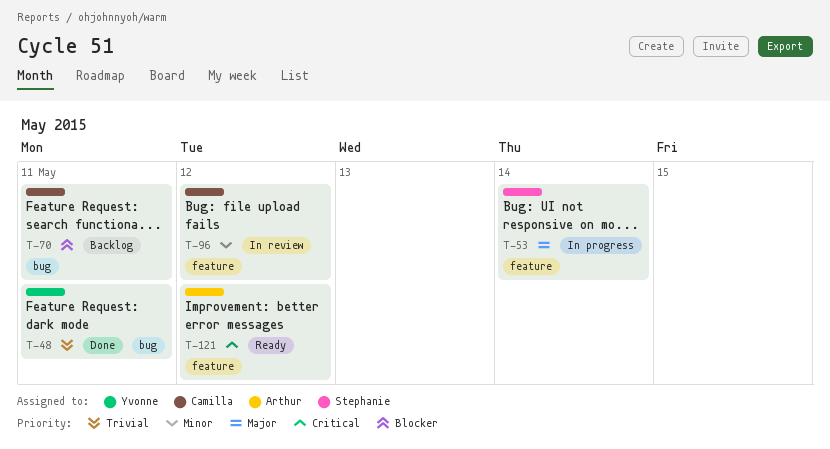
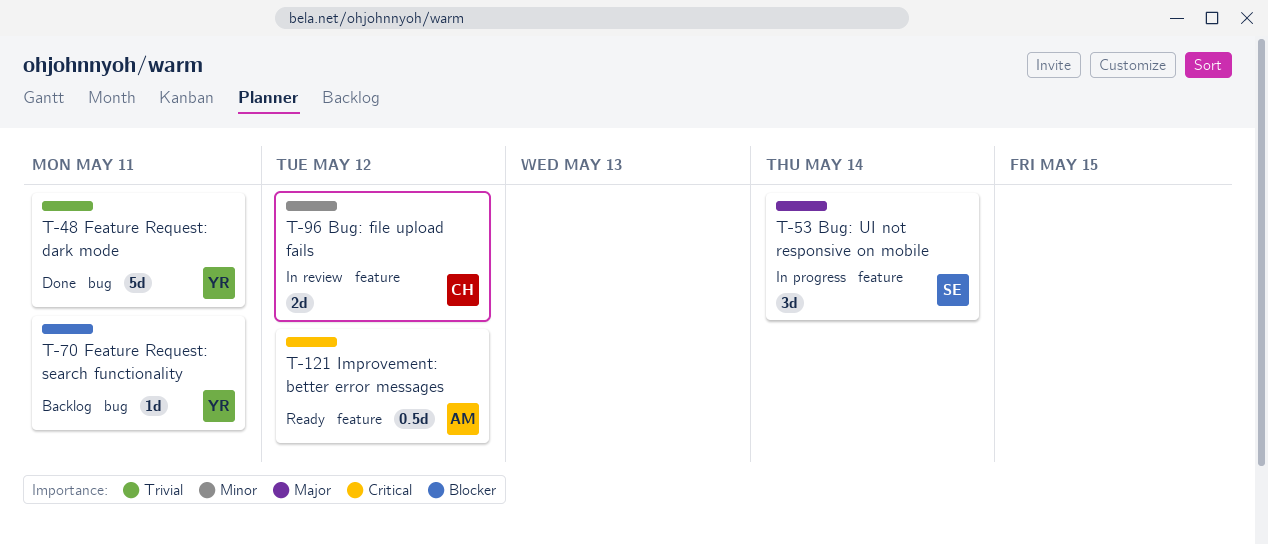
T-70, owner: Camilla -> Yvonne

